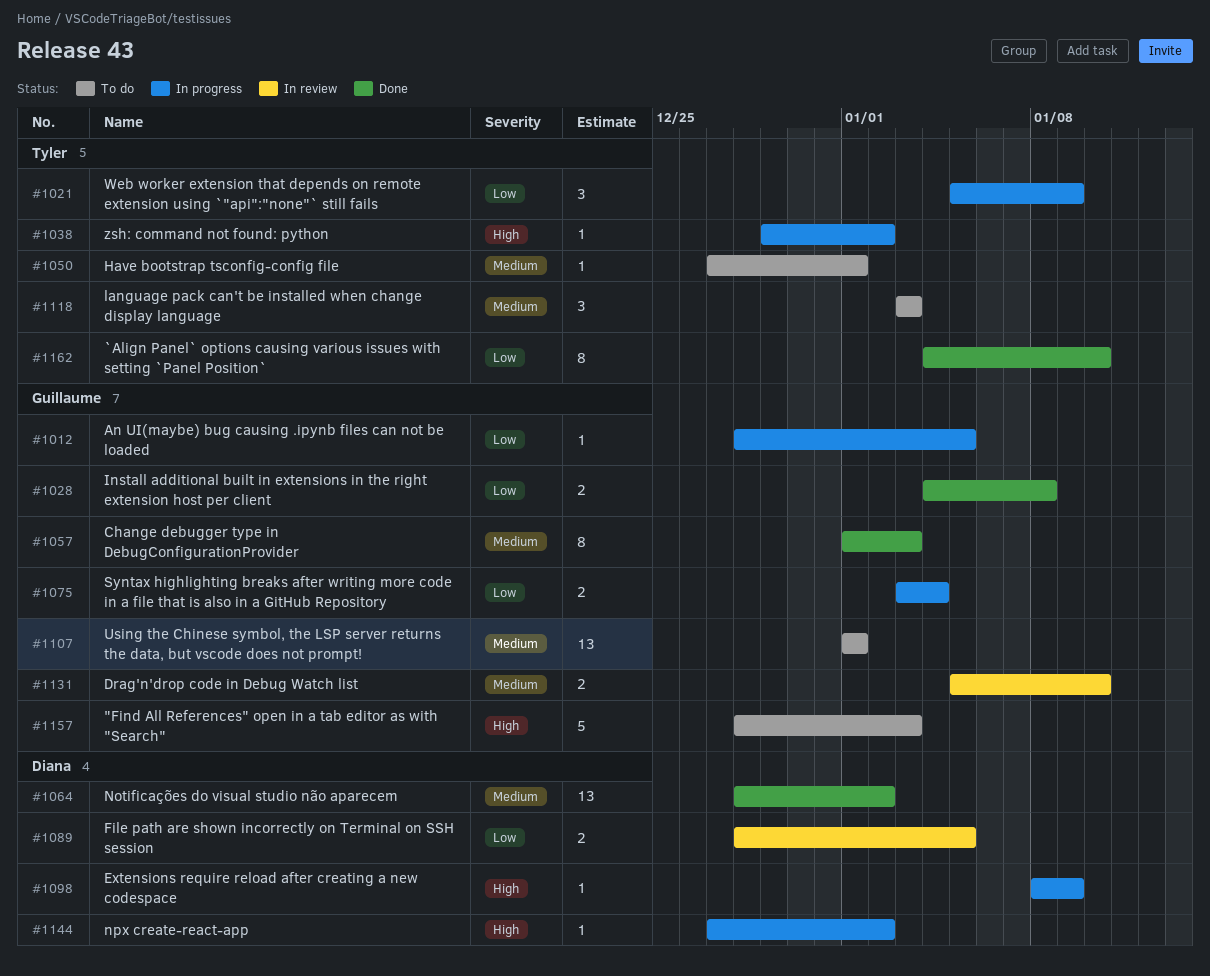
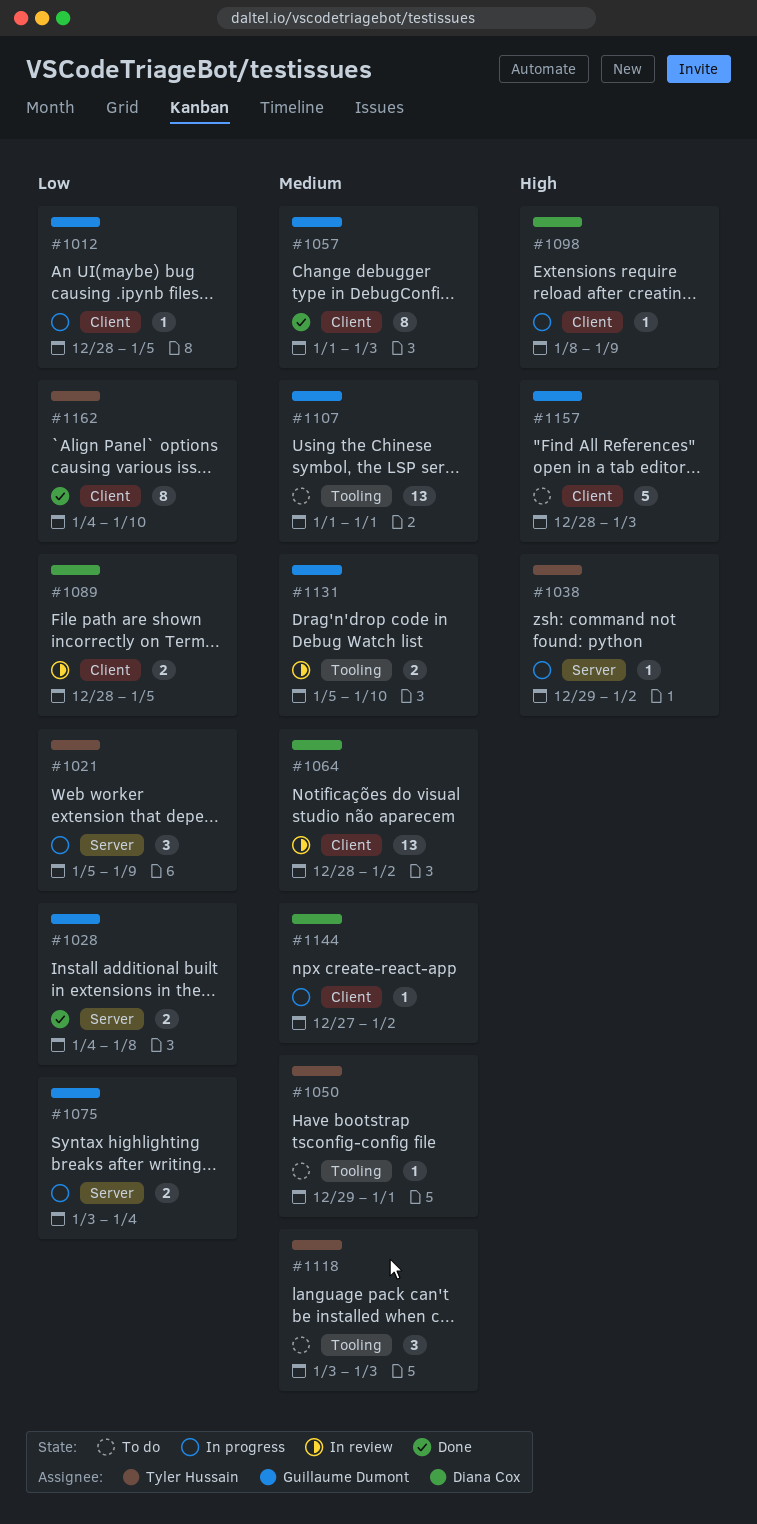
#1050, start: Dec 27 -> Dec 29
#1064, status: Done -> In review
#1144, priority: High -> Medium

